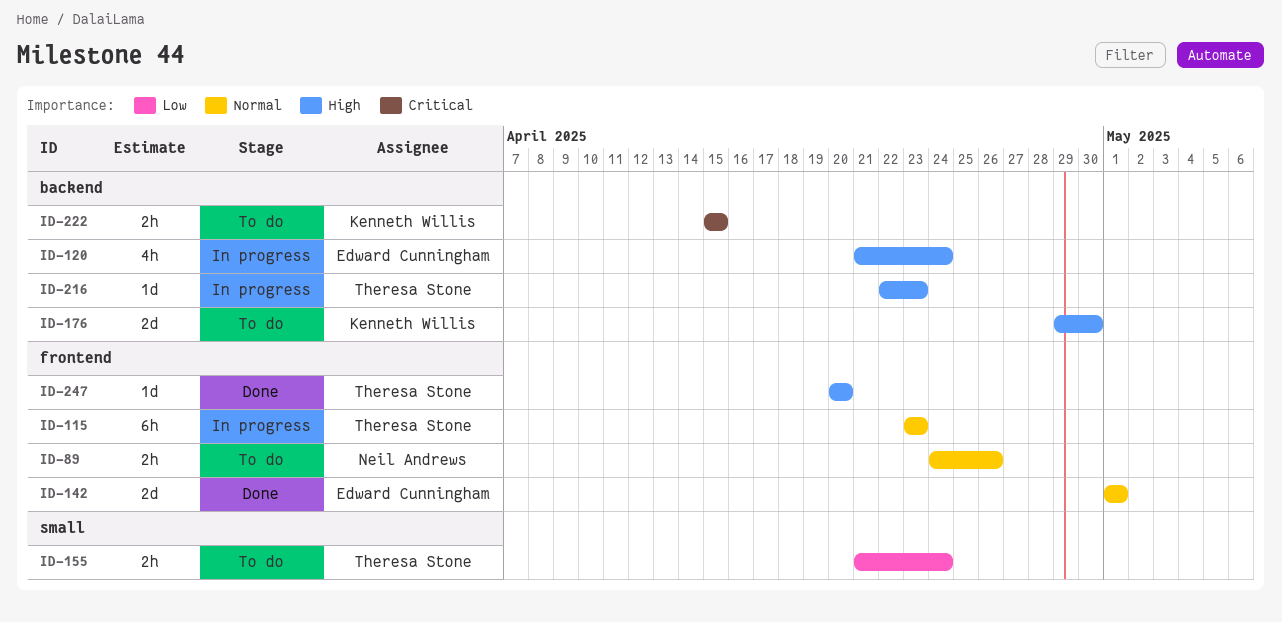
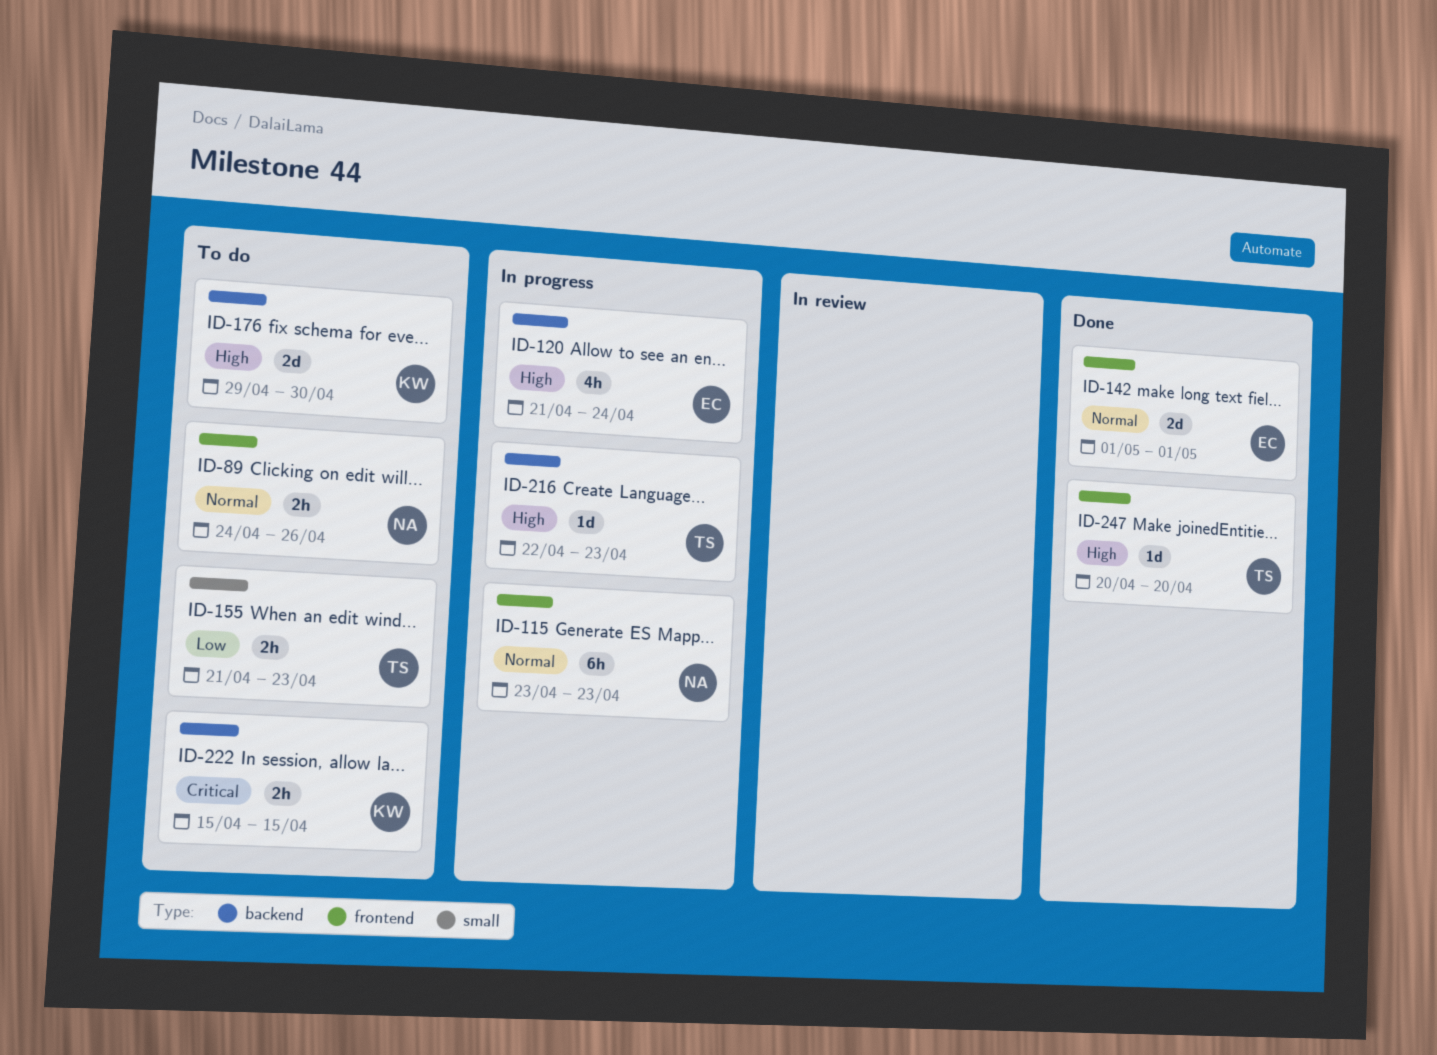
ID-115, owner: Theresa Stone -> Neil Andrews
ID-155, due: Apr 24 -> Apr 23

